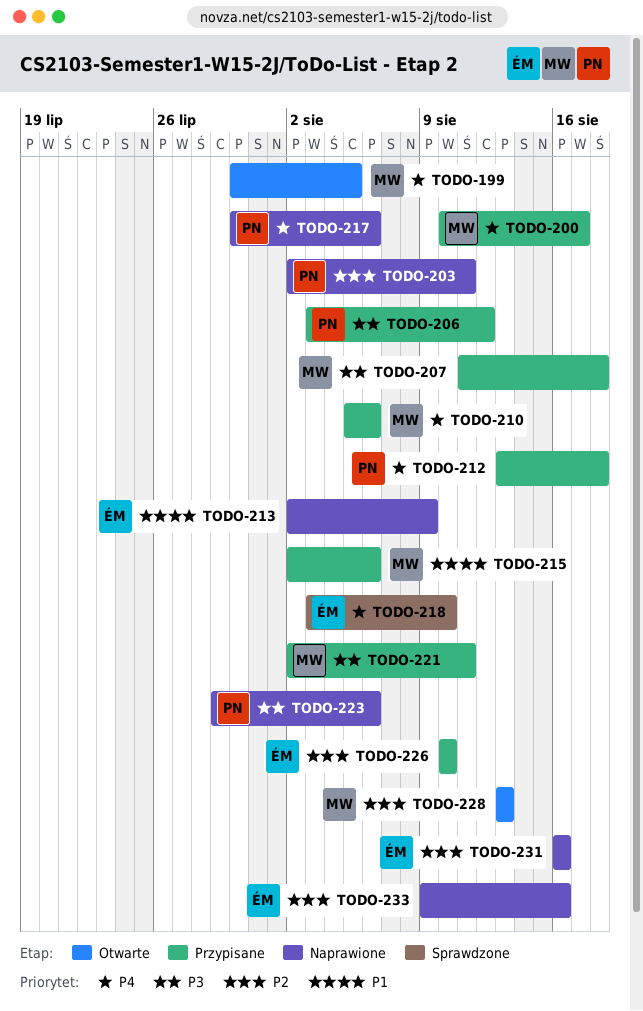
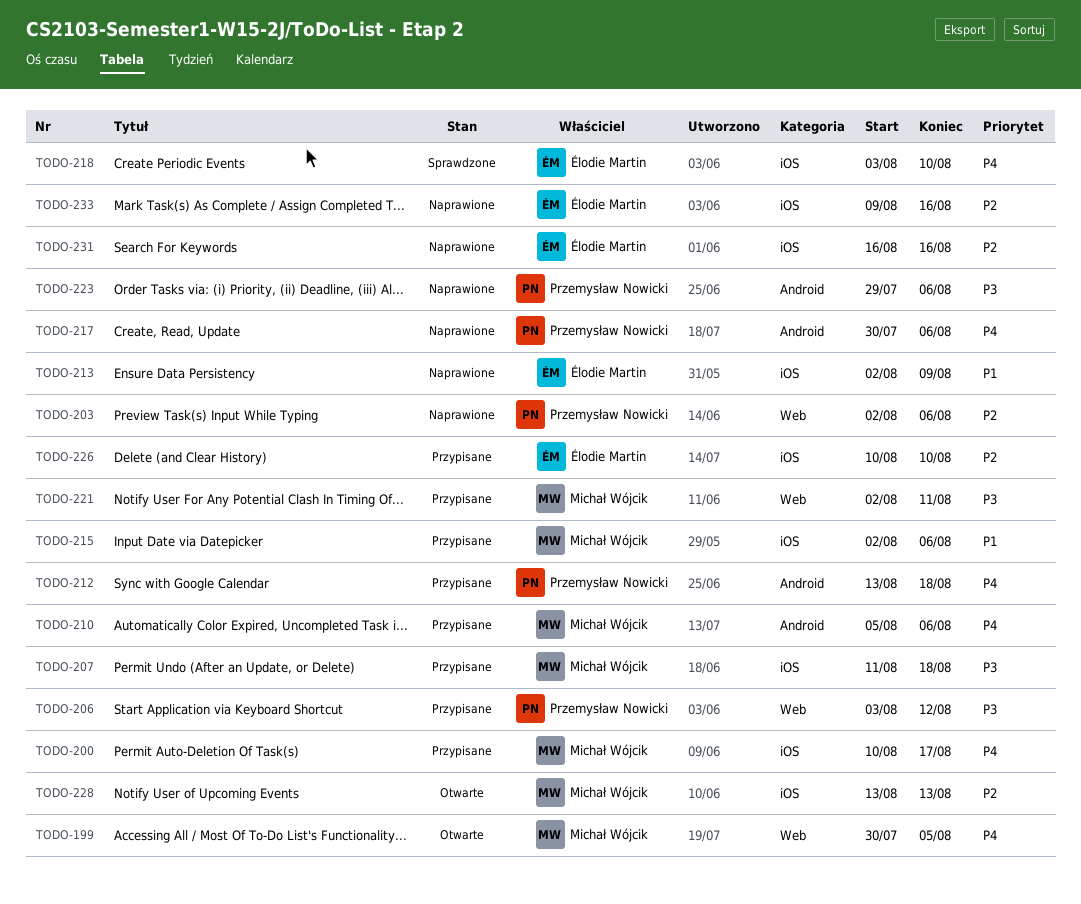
TODO-203, due: Aug 11 -> Aug 6

